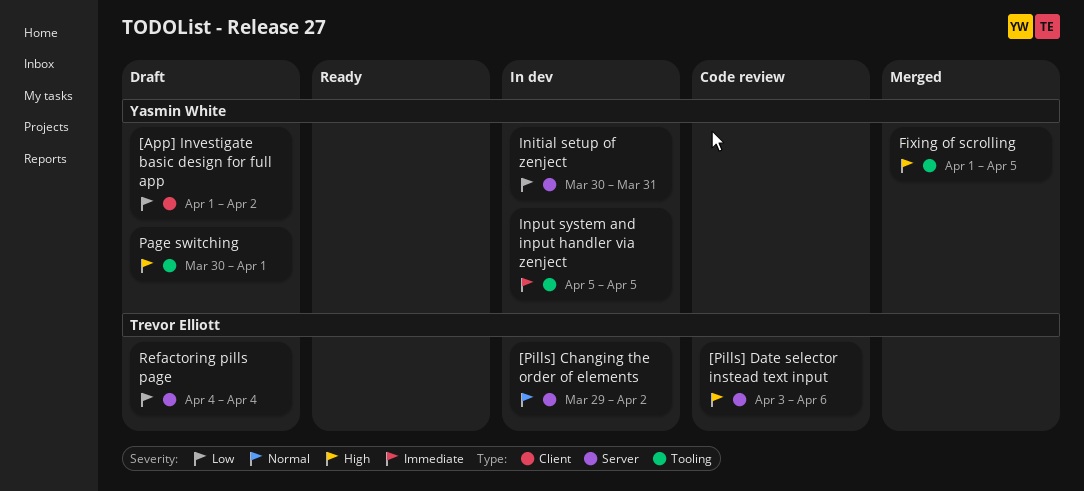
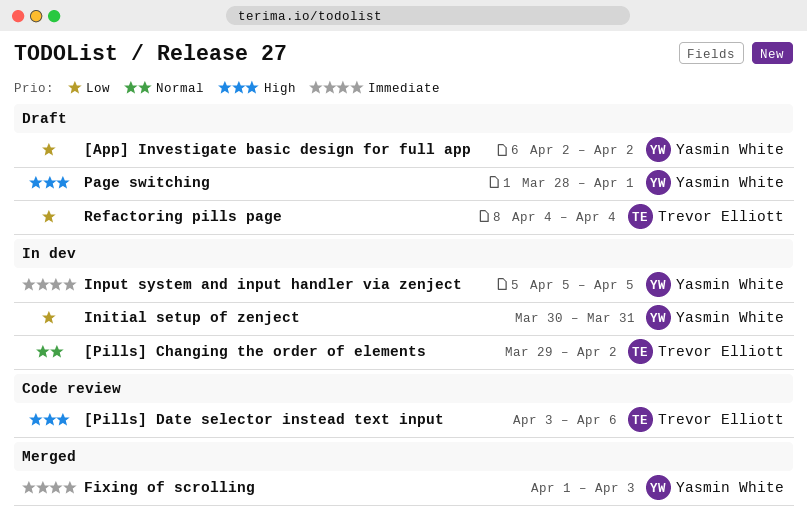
[App] Investigate basic design for full app, start: Apr 1 -> Apr 2
Fixing of scrolling, priority: High -> Immediate
Fixing of scrolling, due: Apr 5 -> Apr 3
Page switching, start: Mar 30 -> Mar 28

